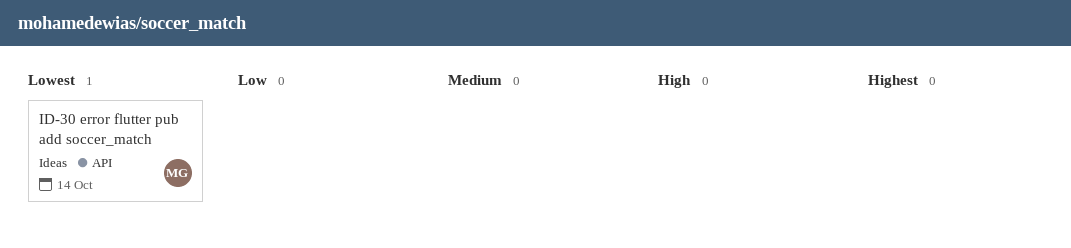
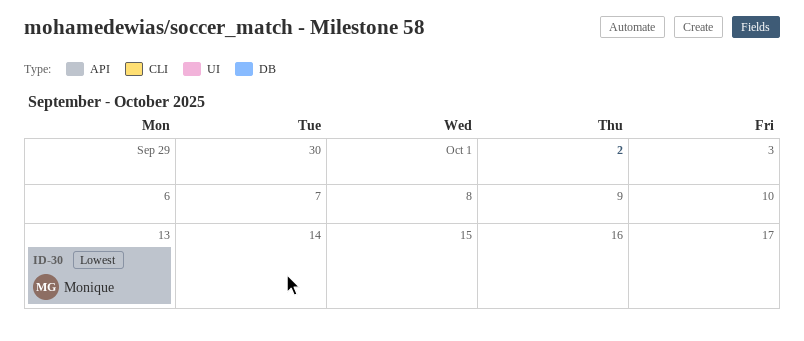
ID-30, due: Oct 14 -> Oct 13

